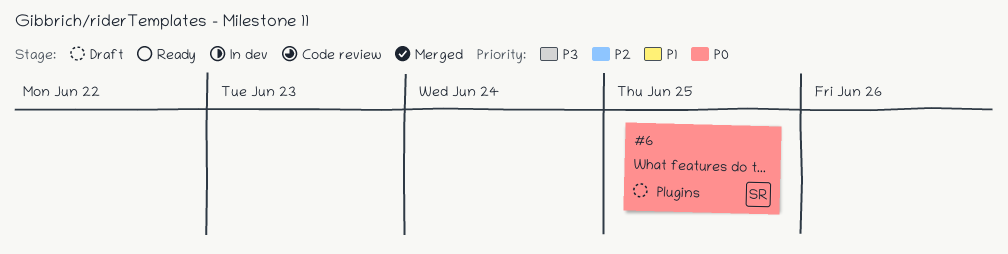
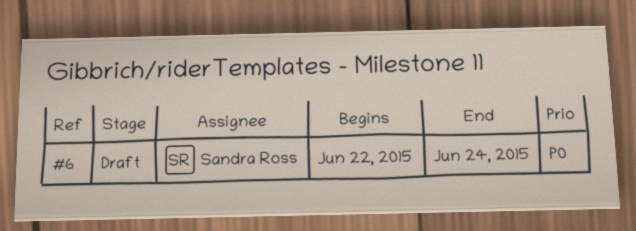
#6, due: Jun 25 -> Jun 24

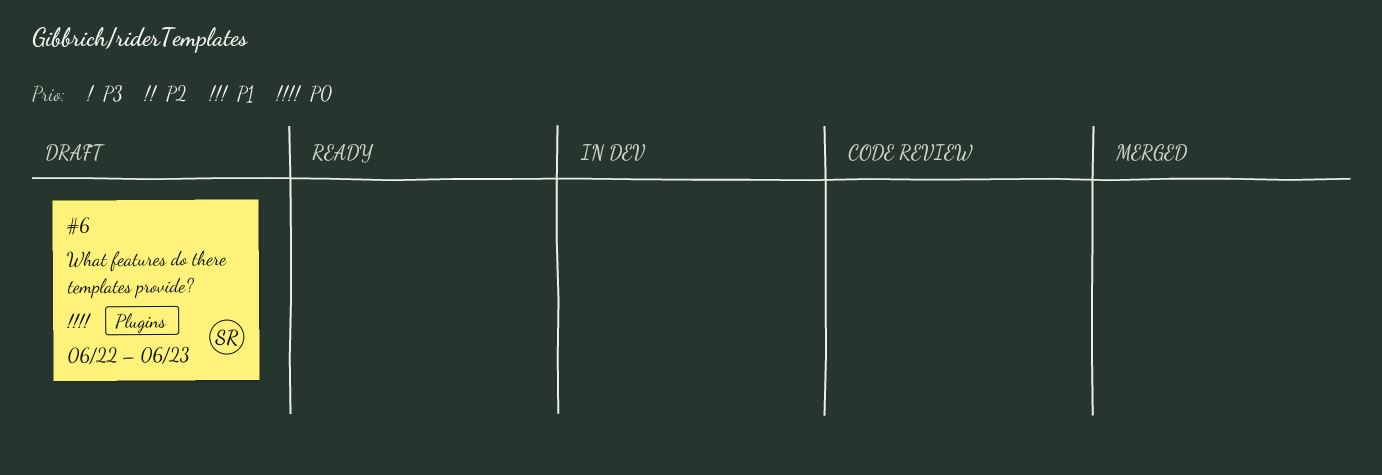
#6, due: Jun 24 -> Jun 23

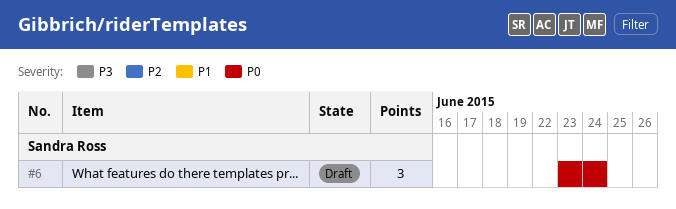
#6, start: Jun 22 -> Jun 23
#6, due: Jun 23 -> Jun 24

